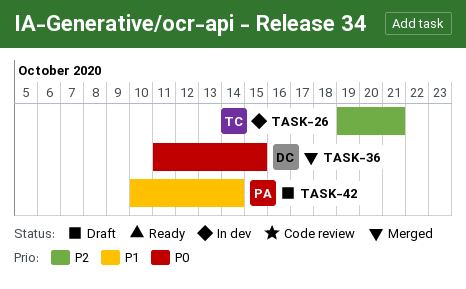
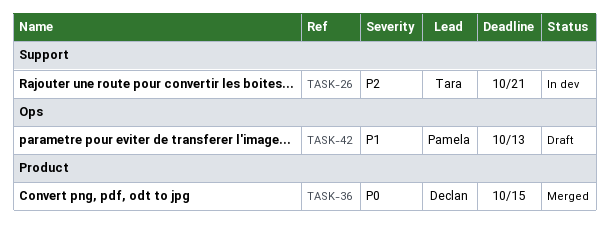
TASK-42, due: Oct 14 -> Oct 13

